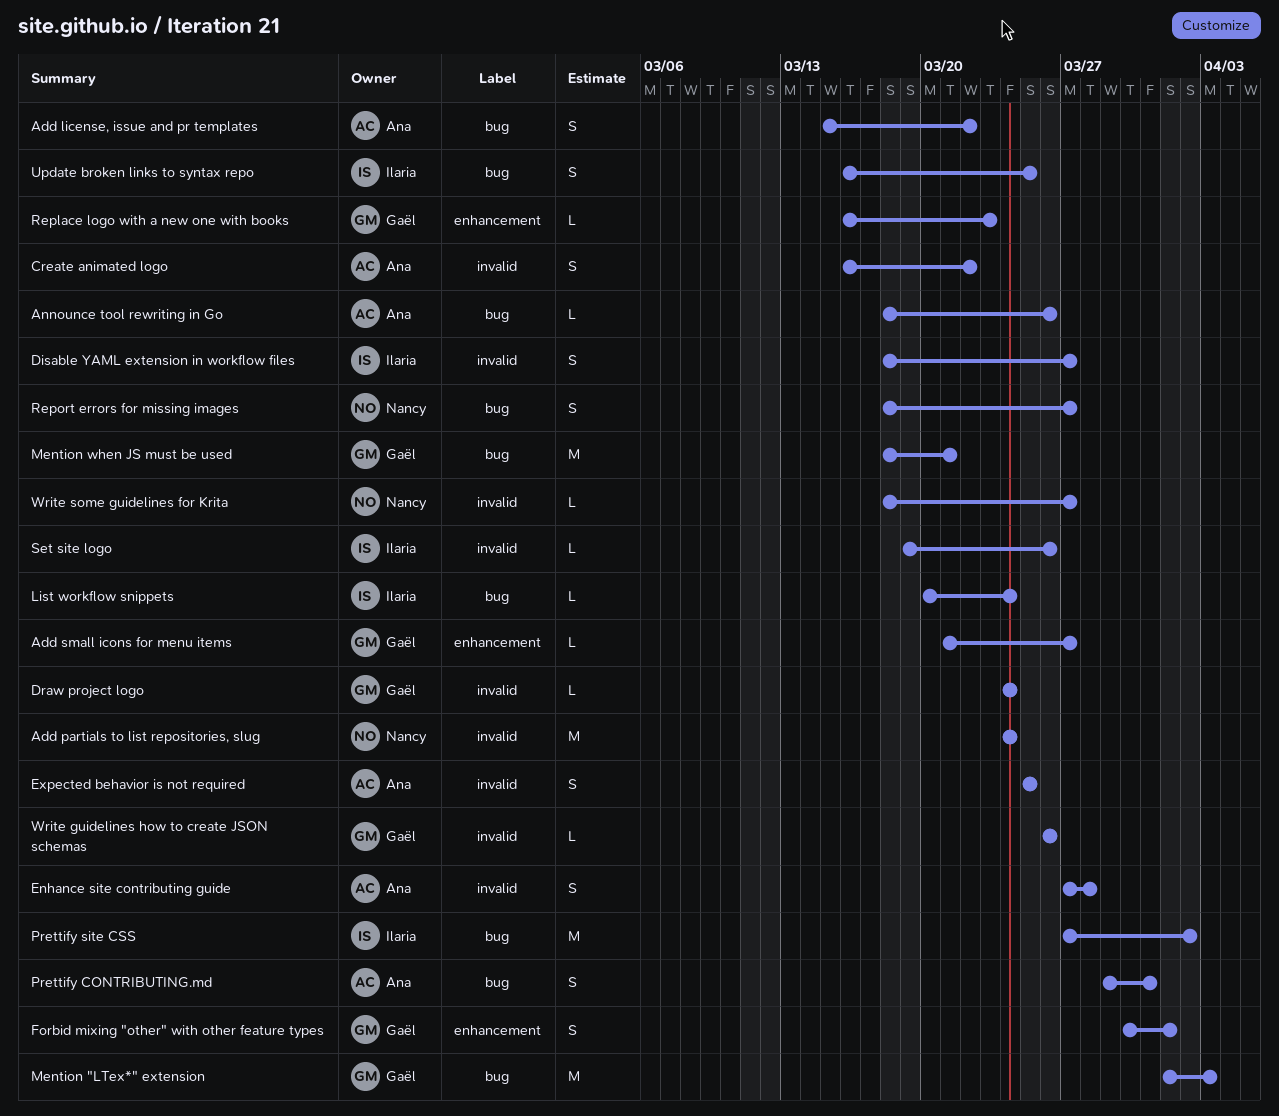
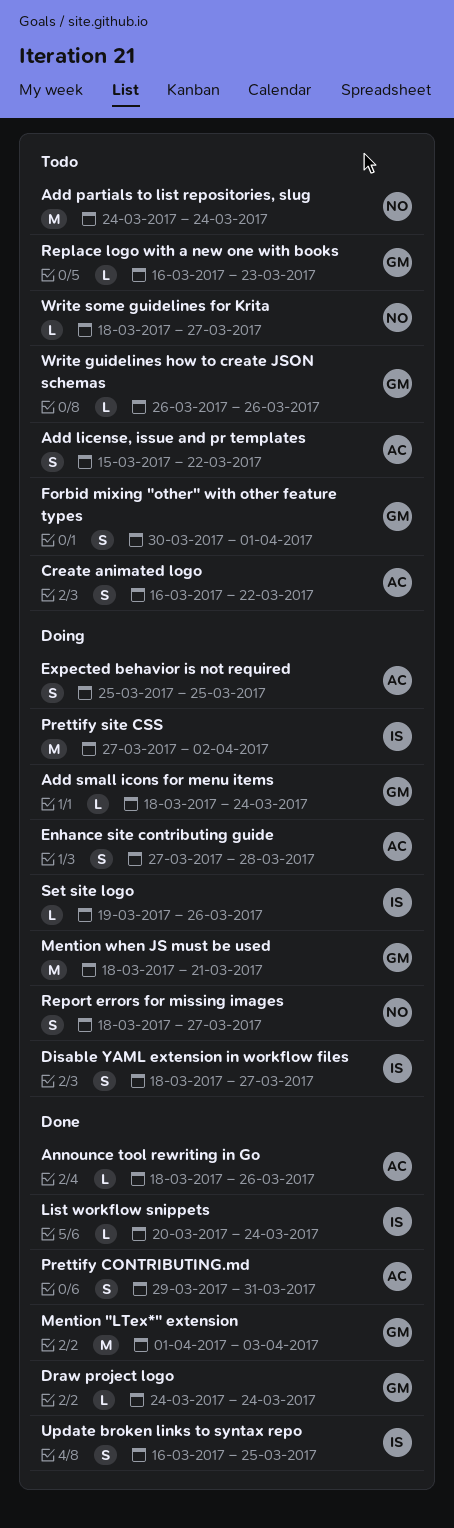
Add small icons for menu items, start: Mar 21 -> Mar 18
Add small icons for menu items, due: Mar 27 -> Mar 24

